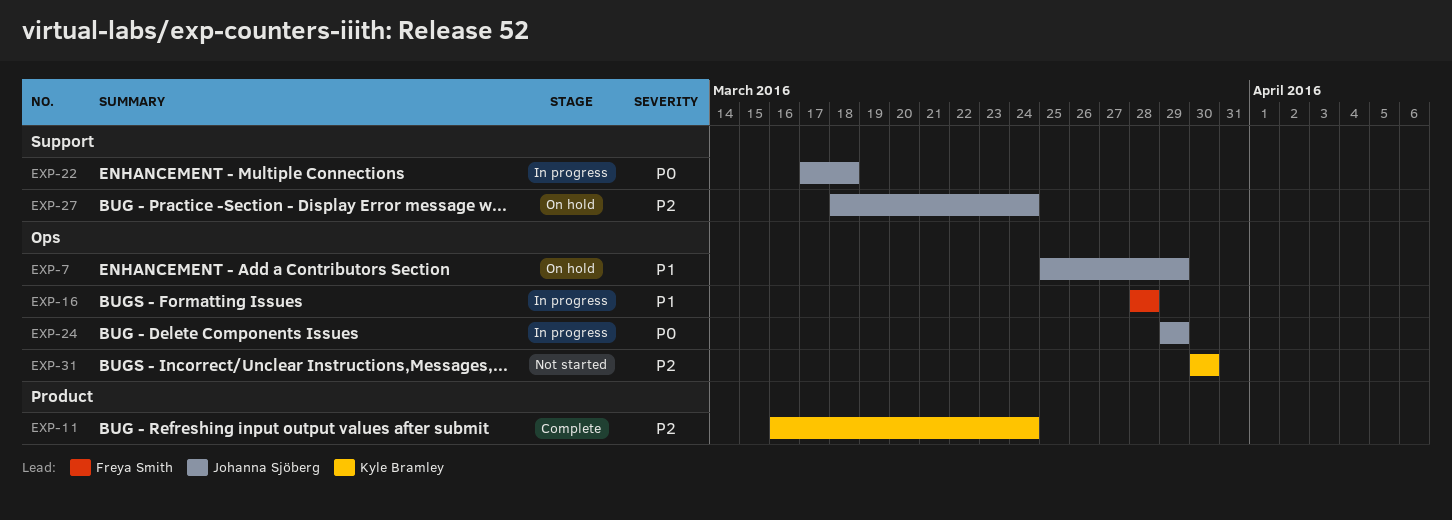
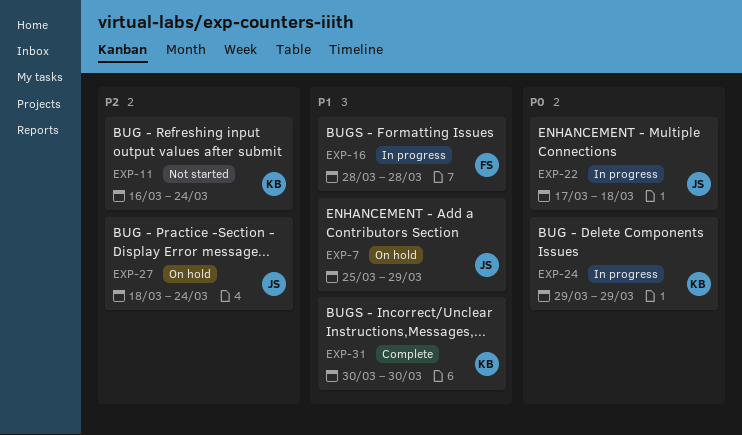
EXP-11, status: Complete -> Not started
EXP-24, owner: Johanna Sjöberg -> Kyle Bramley
EXP-31, status: Not started -> Complete
EXP-31, priority: P2 -> P1

